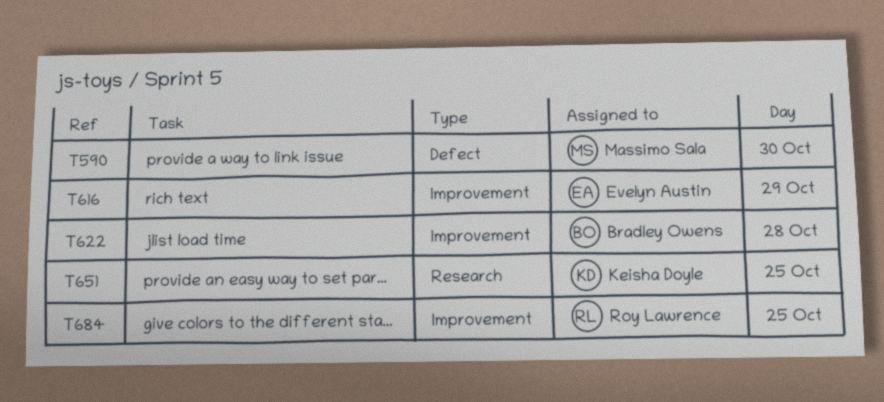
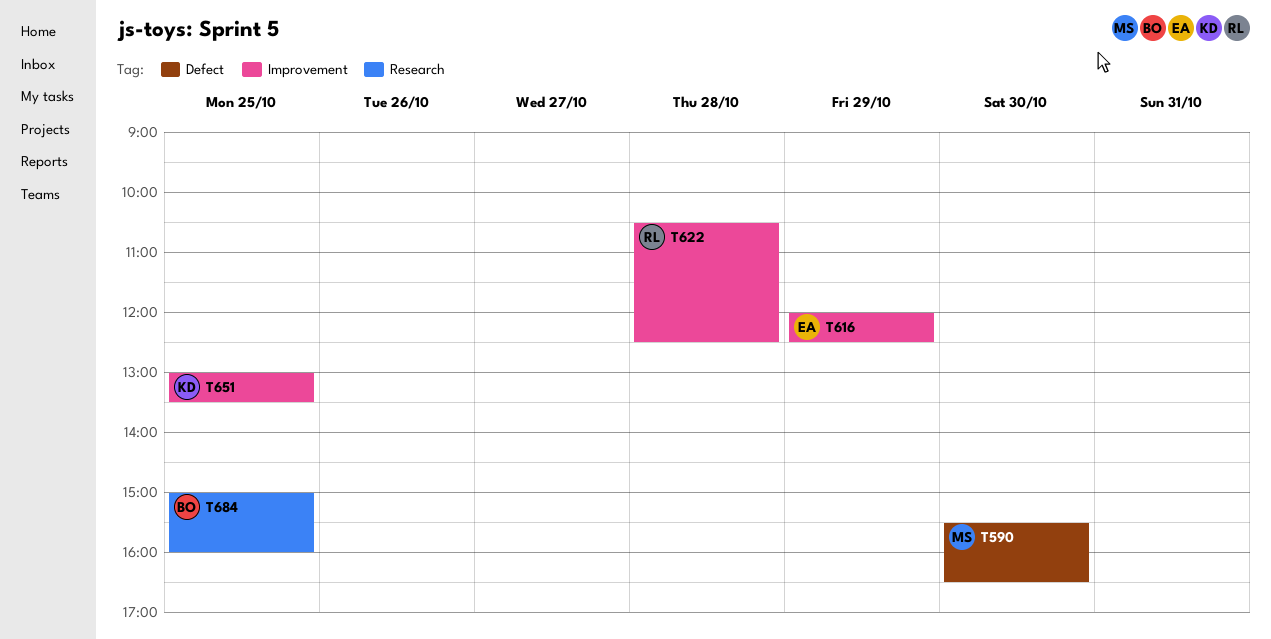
T622, owner: Bradley Owens -> Roy Lawrence
T651, label: Research -> Improvement
T684, owner: Roy Lawrence -> Bradley Owens
T684, label: Improvement -> Research

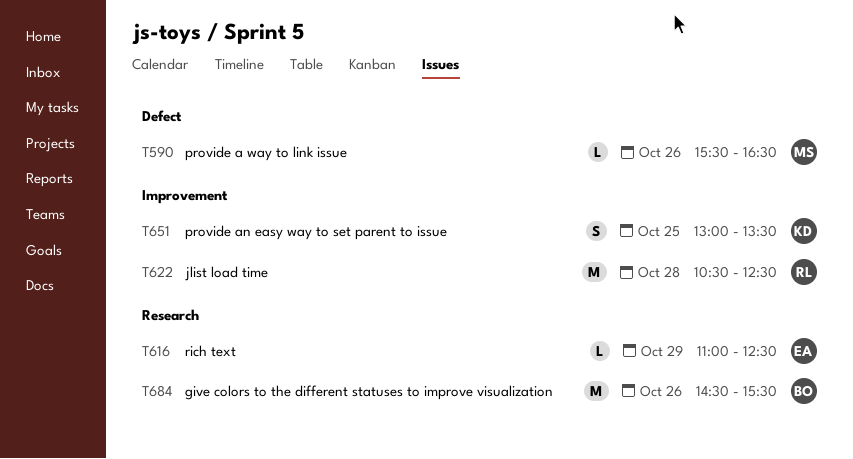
T590, day: Oct 30 -> Oct 26
T616, label: Improvement -> Research
T616, begins: 12:00 -> 11:00
T684, day: Oct 25 -> Oct 26
T684, begins: 15:00 -> 14:30
T684, ends: 16:00 -> 15:30

